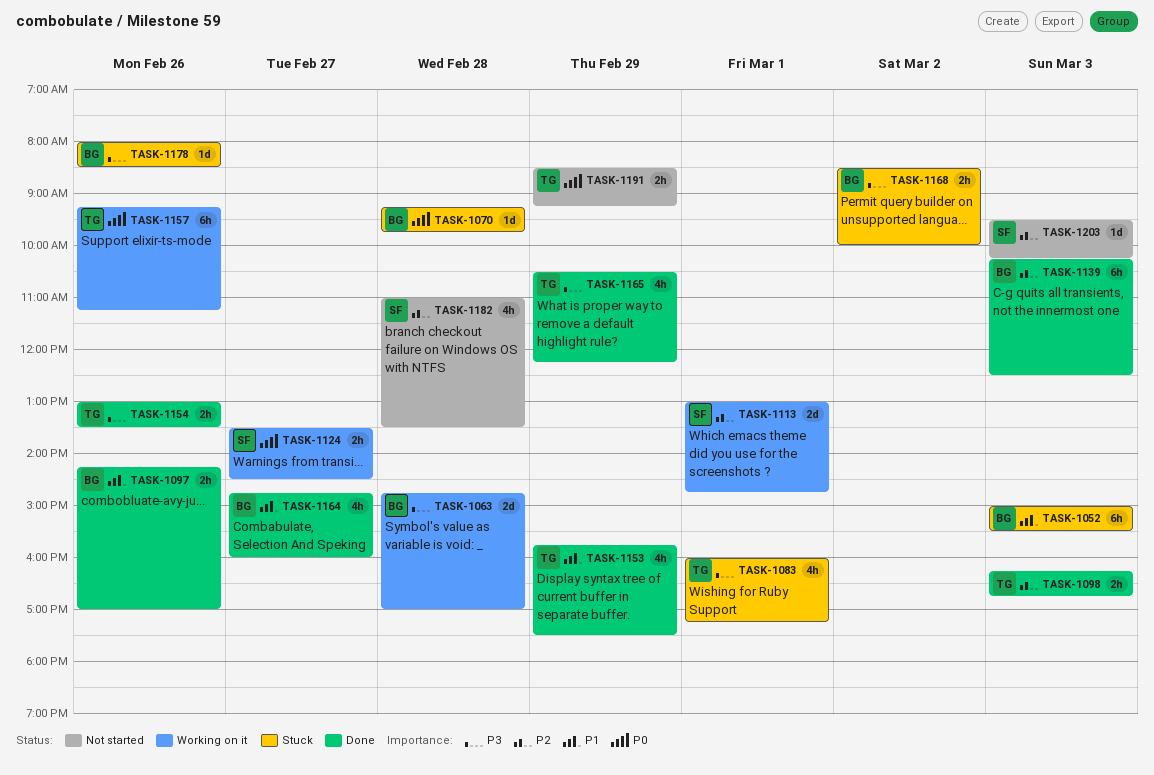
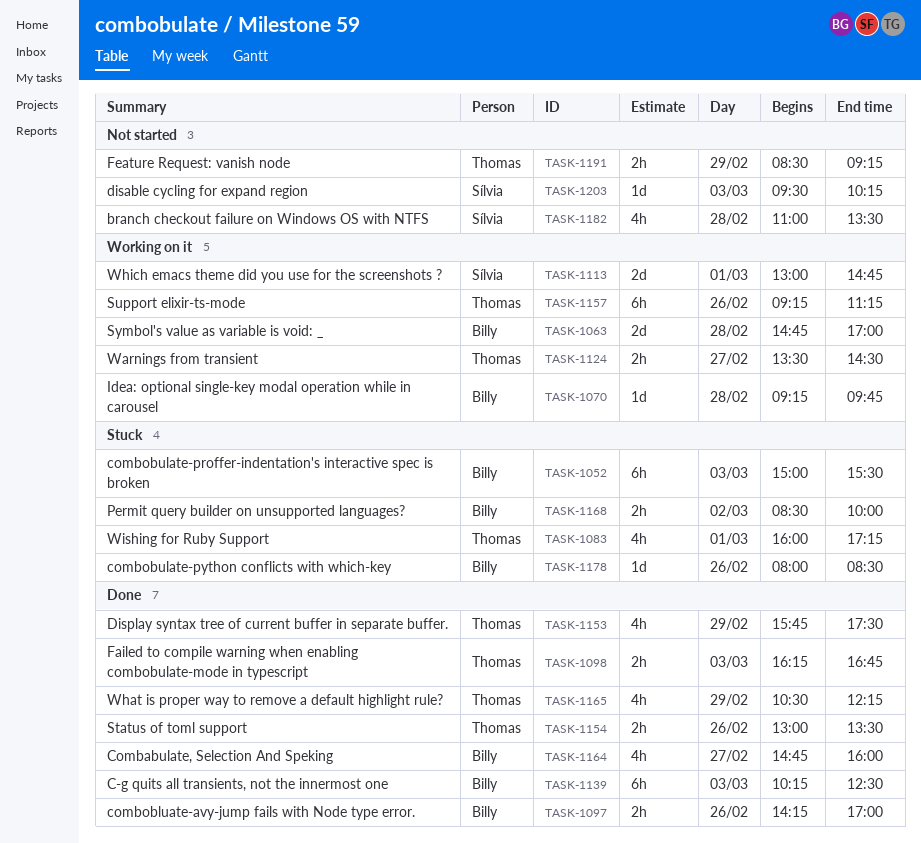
TASK-1070, status: Stuck -> Working on it
TASK-1124, owner: Sílvia -> Thomas

